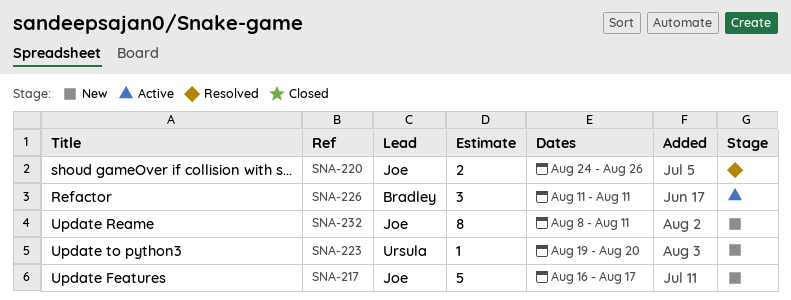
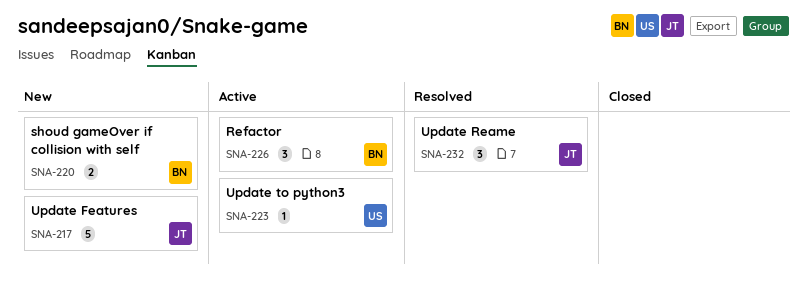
SNA-220, status: Resolved -> New
SNA-220, owner: Joe -> Bradley
SNA-223, status: New -> Active
SNA-232, status: New -> Resolved
SNA-232, estimate: 8 -> 3

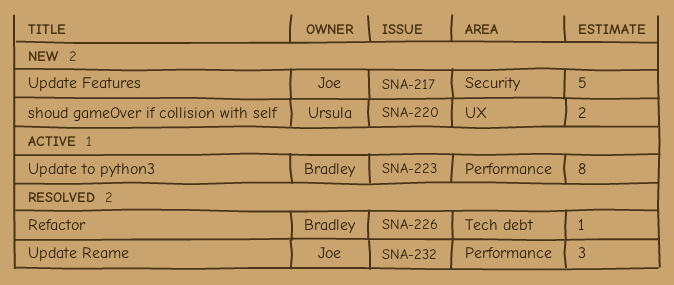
SNA-220, owner: Bradley -> Ursula
SNA-223, owner: Ursula -> Bradley
SNA-223, estimate: 1 -> 8
SNA-226, status: Active -> Resolved
SNA-226, estimate: 3 -> 1

